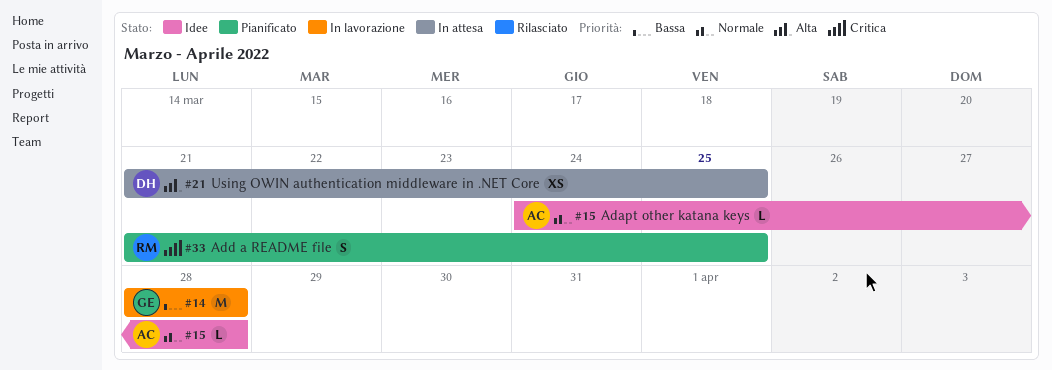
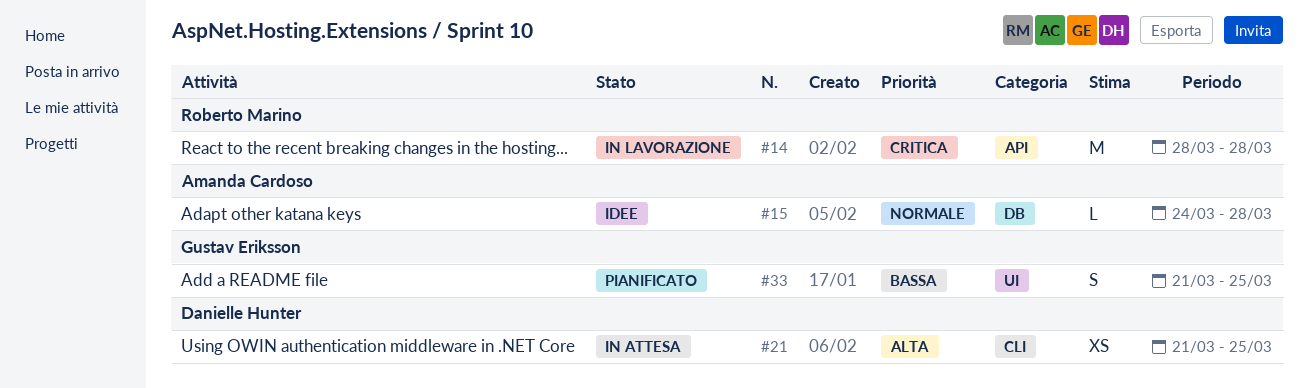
#14, owner: Gustav Eriksson -> Roberto Marino
#14, priority: Bassa -> Critica
#33, owner: Roberto Marino -> Gustav Eriksson
#33, priority: Critica -> Bassa

